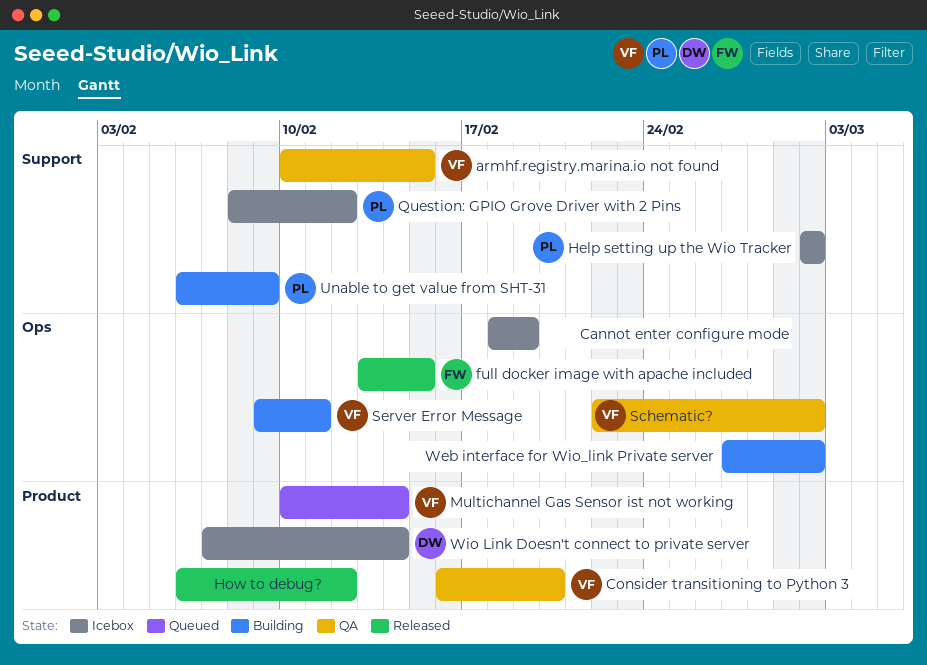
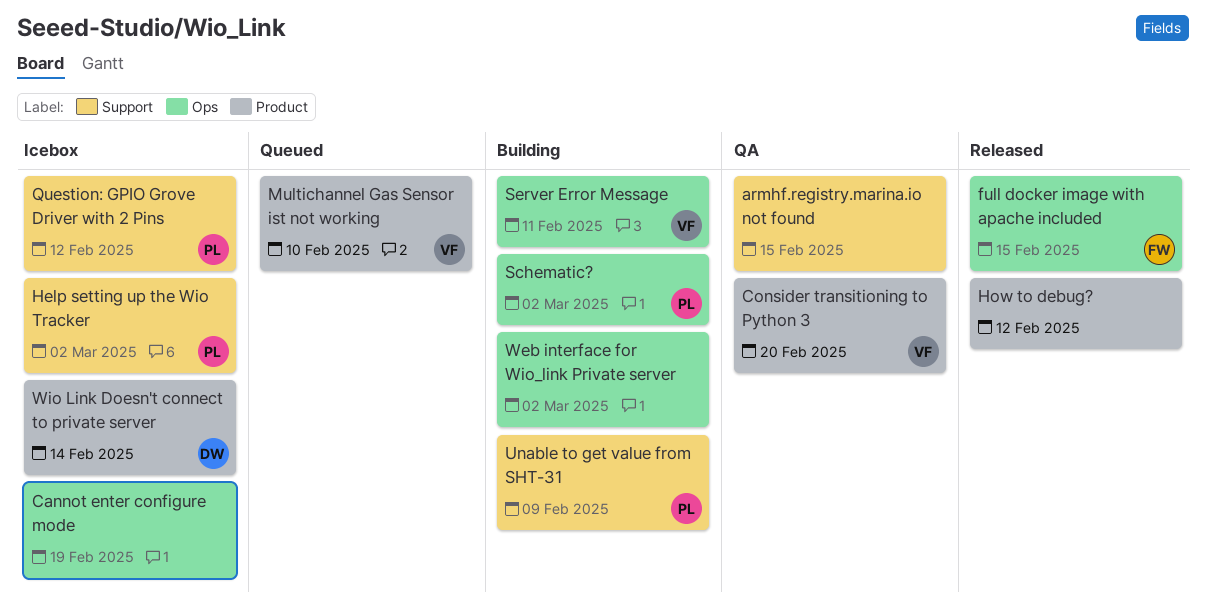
armhf.registry.marina.io not found, owner: VF -> none
Multichannel Gas Sensor ist not working, due: Feb 14 -> Feb 10
Schematic?, status: QA -> Building
Schematic?, owner: VF -> PL

